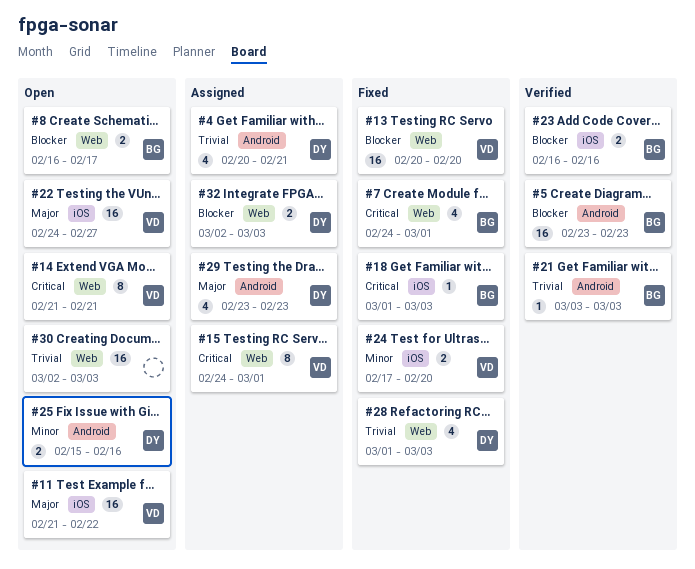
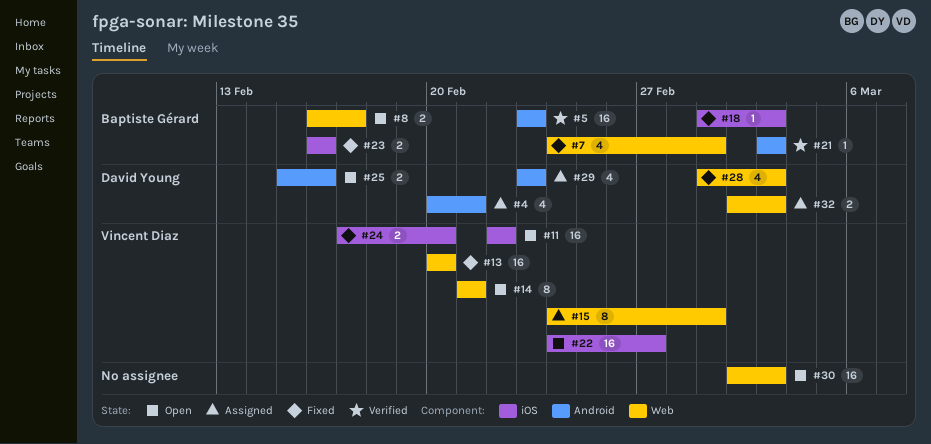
#11, start: Feb 21 -> Feb 22
#23, status: Verified -> Fixed

